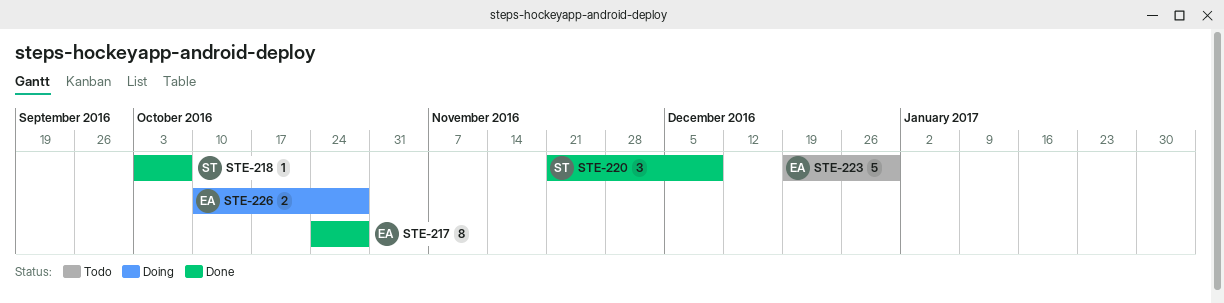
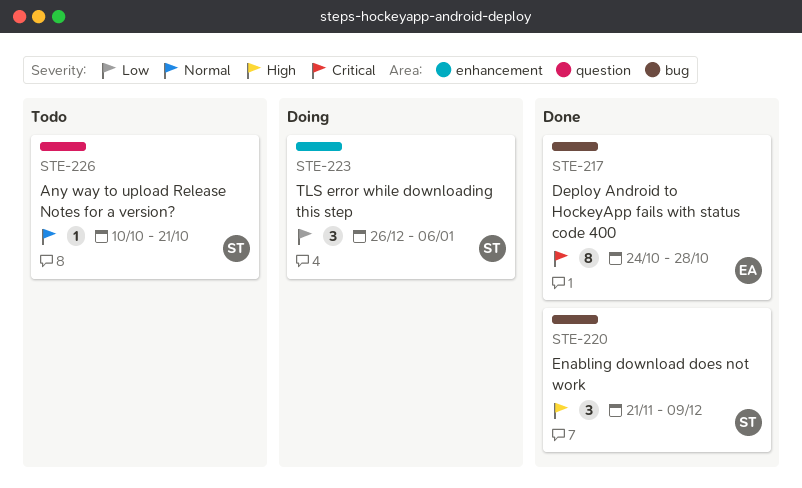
STE-218: present -> none
STE-223, status: Todo -> Doing
STE-223, owner: EA -> ST
STE-223, estimate: 5 -> 3
STE-223, start: Dec 19 -> Dec 26
STE-223, due: Dec 30 -> Jan 6
STE-226, status: Doing -> Todo
STE-226, owner: EA -> ST
STE-226, estimate: 2 -> 1
STE-226, due: Oct 28 -> Oct 21

